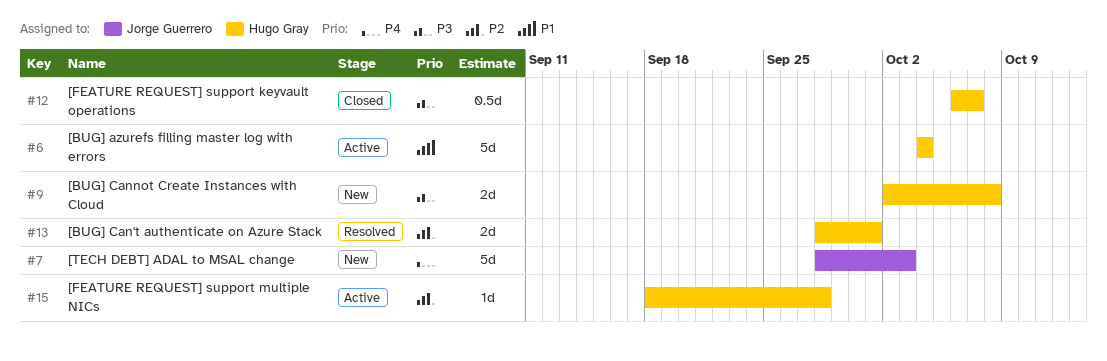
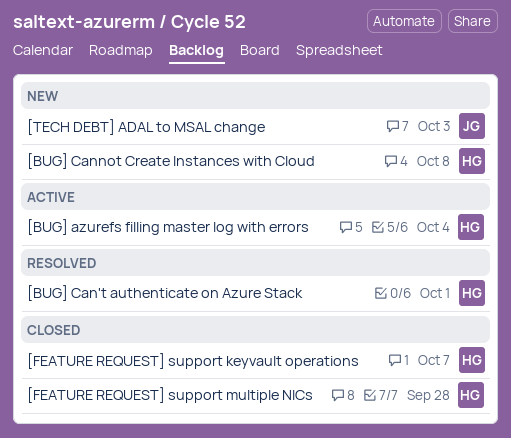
[FEATURE REQUEST] support multiple NICs, status: Active -> Closed

